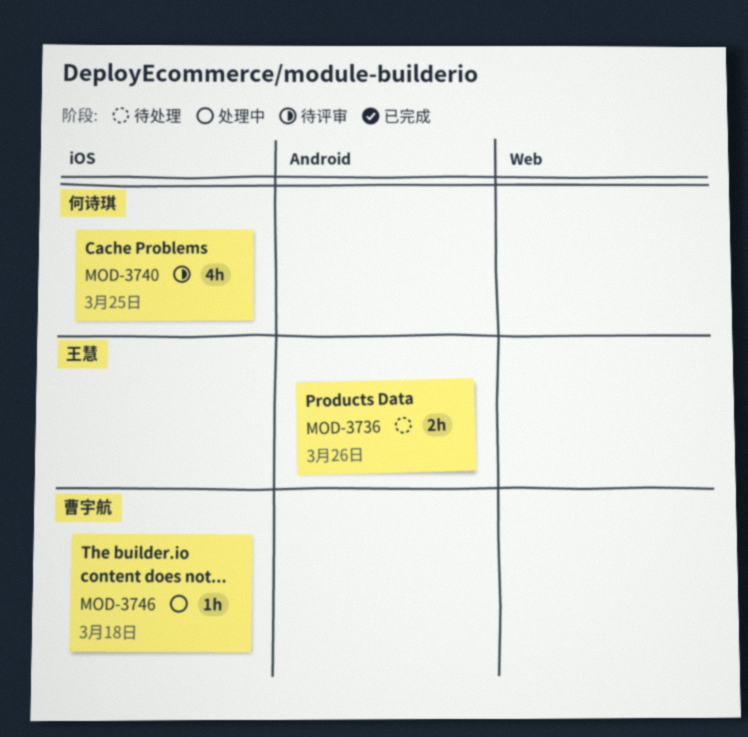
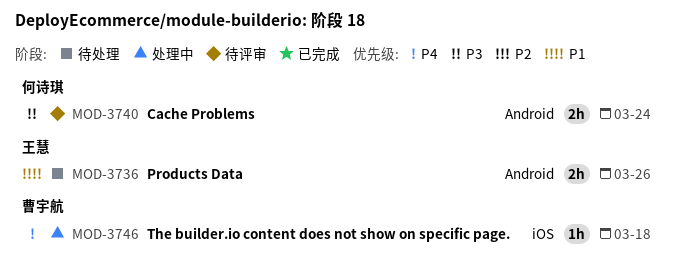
MOD-3740, label: iOS -> Android
MOD-3740, estimate: 4h -> 2h
MOD-3740, due: Mar 25 -> Mar 24

